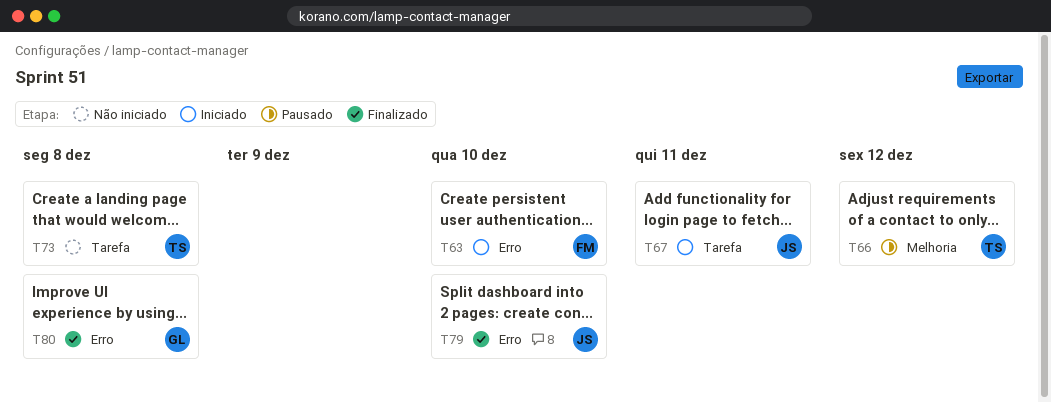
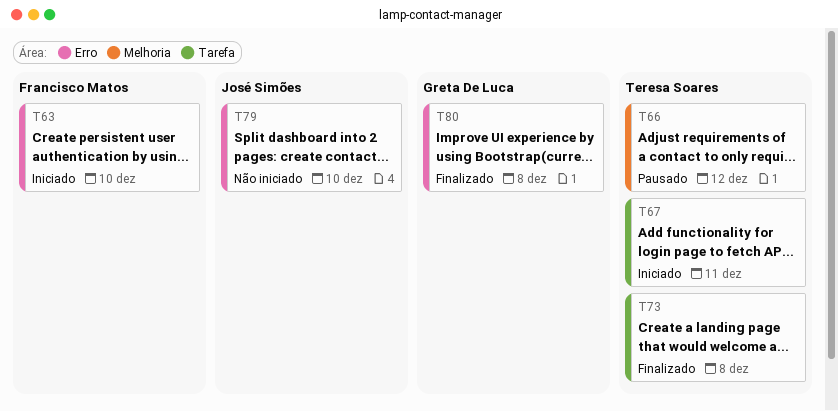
T67, owner: José Simões -> Teresa Soares
T73, status: Não iniciado -> Finalizado
T79, status: Finalizado -> Não iniciado

